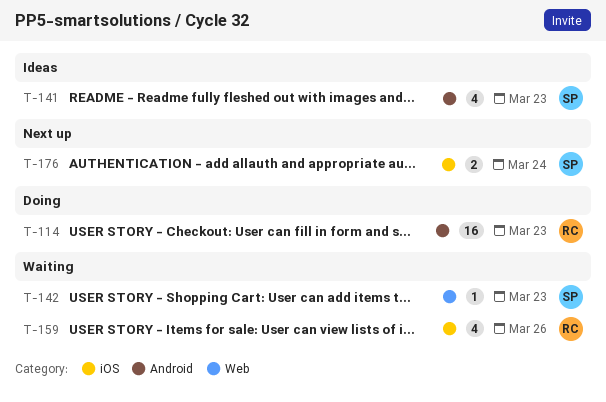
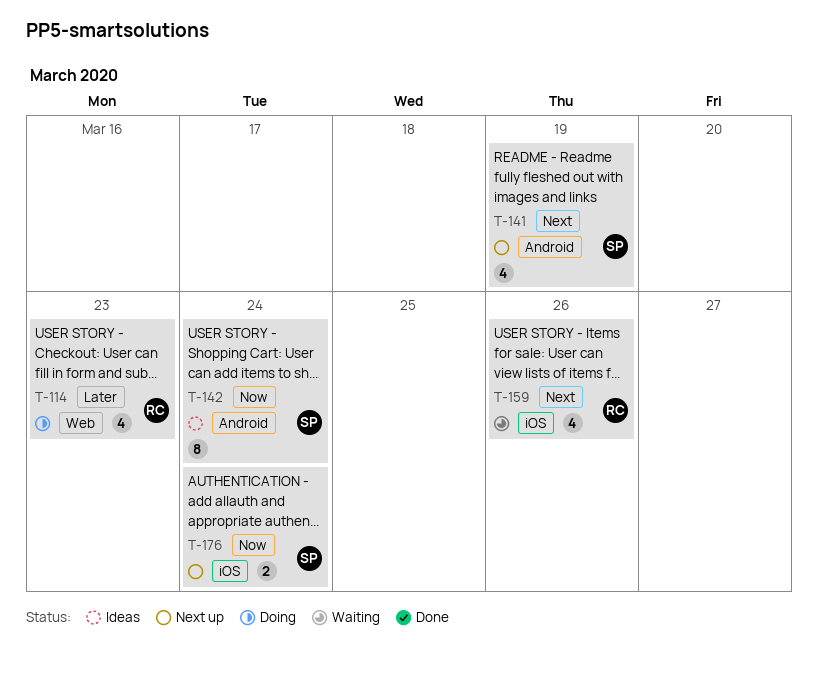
T-114, label: Android -> Web
T-114, estimate: 16 -> 4
T-141, status: Ideas -> Next up
T-141, due: Mar 23 -> Mar 19
T-142, status: Waiting -> Ideas
T-142, label: Web -> Android
T-142, estimate: 1 -> 8
T-142, due: Mar 23 -> Mar 24

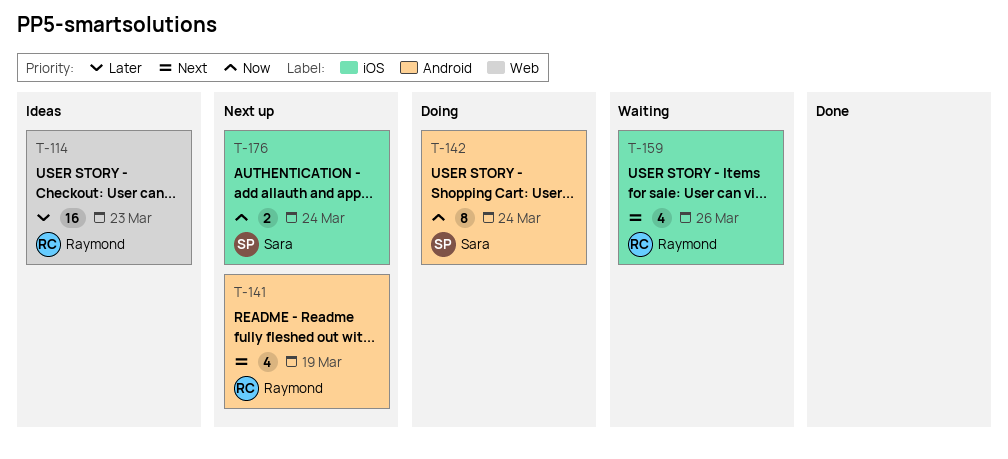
T-114, status: Doing -> Ideas
T-114, estimate: 4 -> 16
T-141, owner: Sara -> Raymond
T-142, status: Ideas -> Doing

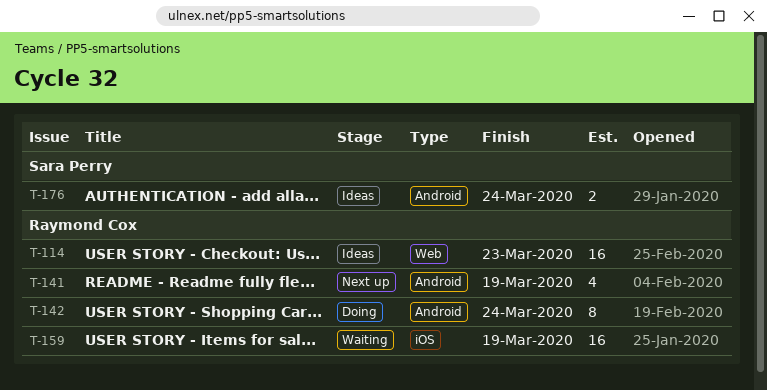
T-142, owner: Sara Perry -> Raymond Cox
T-159, estimate: 4 -> 16
T-159, due: Mar 26 -> Mar 19
T-176, status: Next up -> Ideas
T-176, label: iOS -> Android

